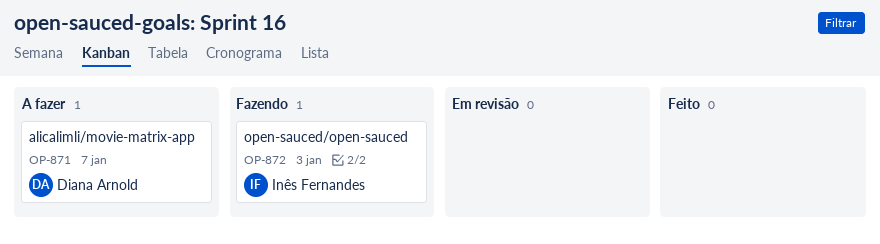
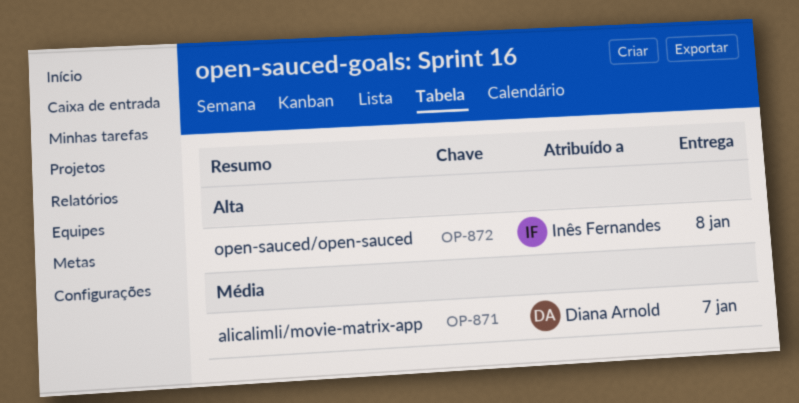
OP-872, due: Jan 3 -> Jan 8

